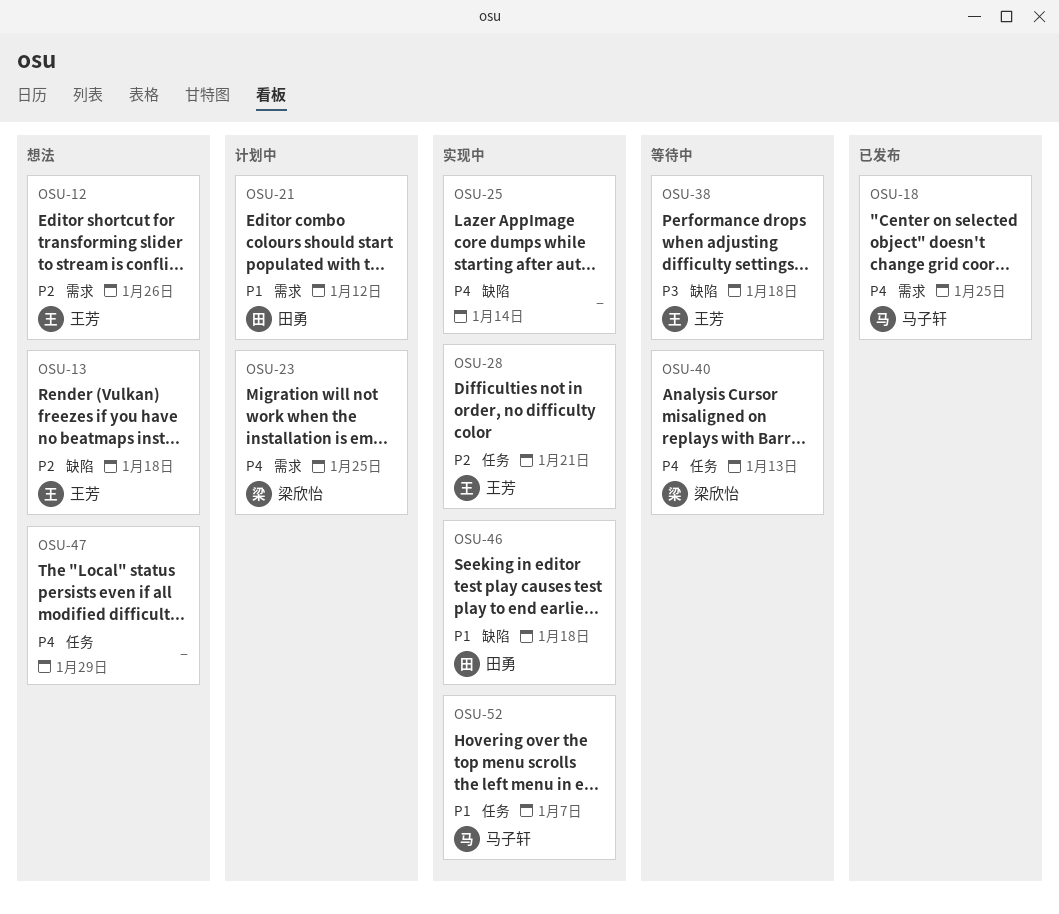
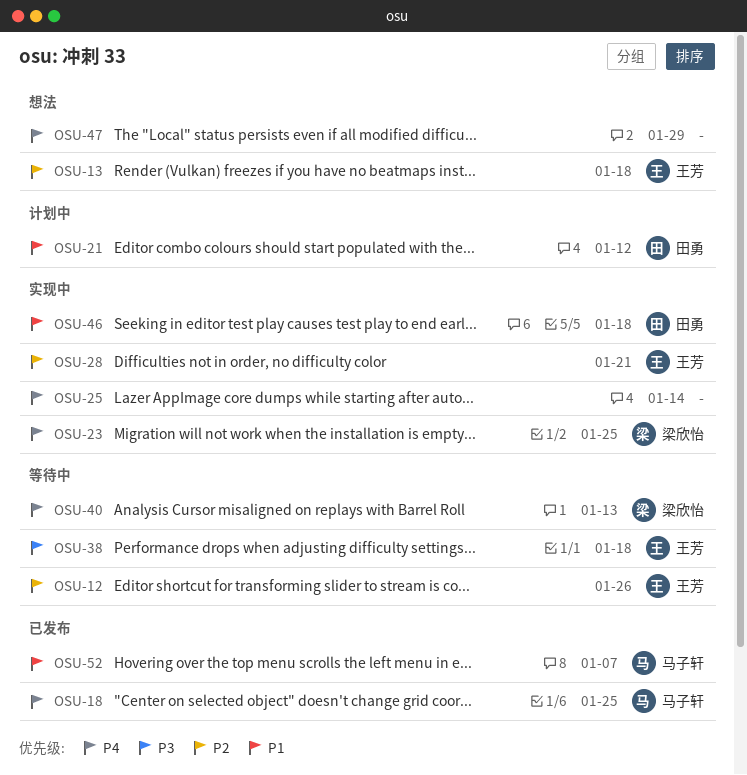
OSU-12, status: 想法 -> 等待中
OSU-23, status: 计划中 -> 实现中
OSU-52, status: 实现中 -> 已发布

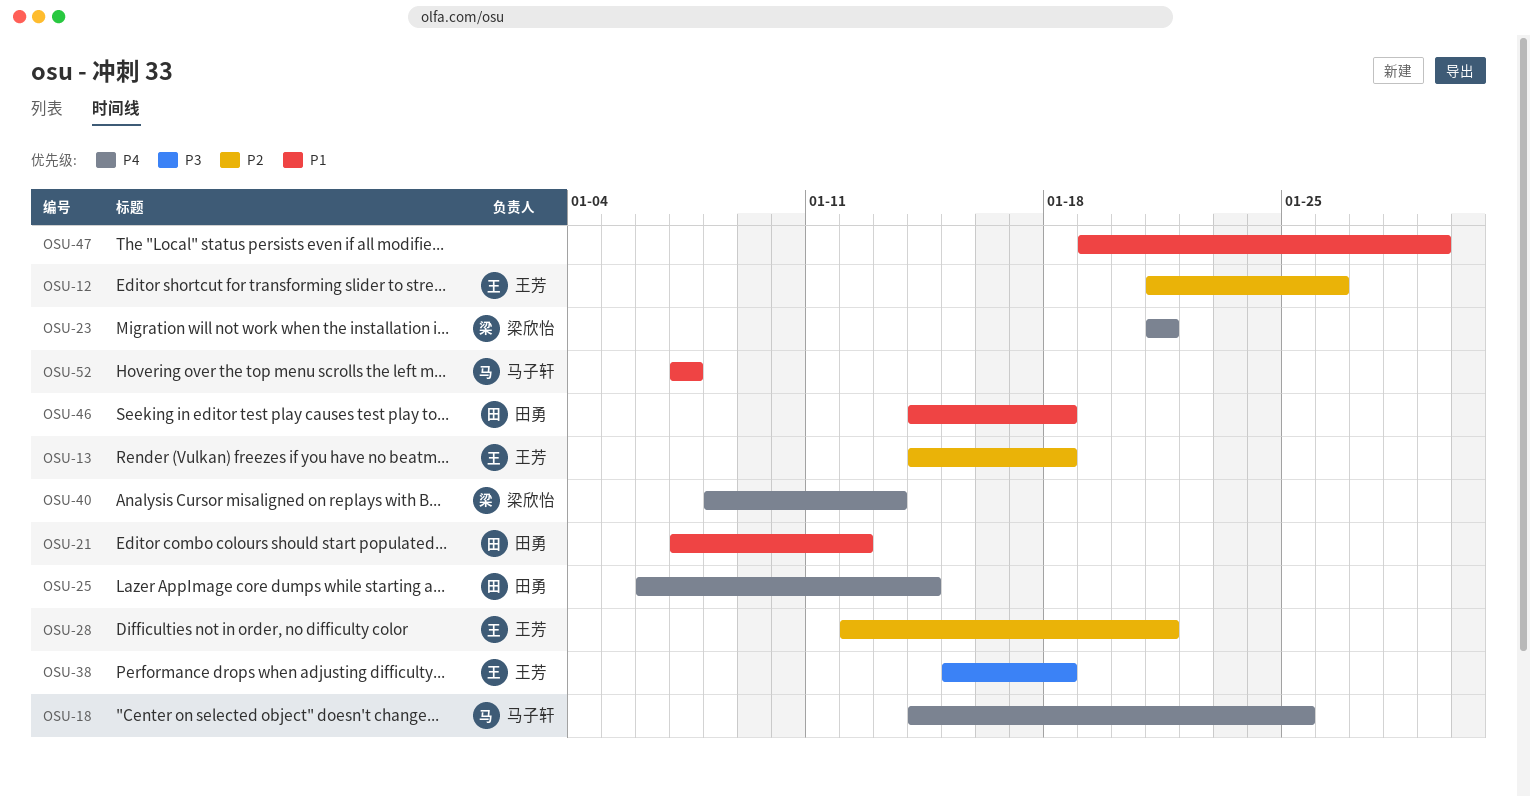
OSU-23, due: Jan 25 -> Jan 21
OSU-25, owner: none -> 田勇
OSU-47, priority: P4 -> P1

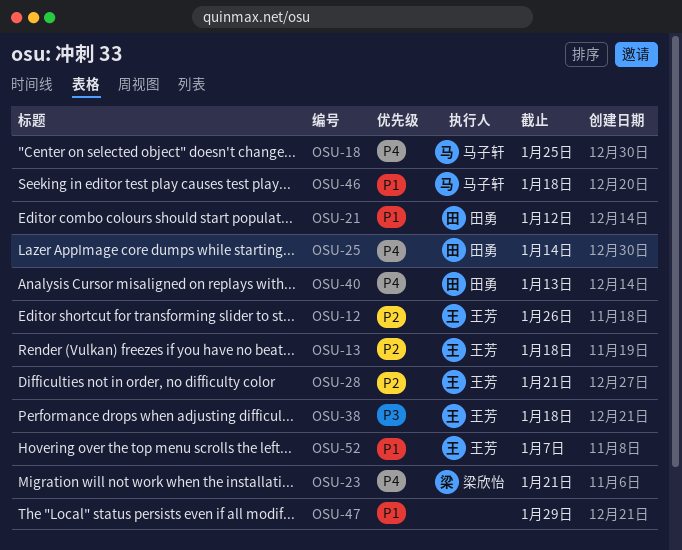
OSU-40, owner: 梁欣怡 -> 田勇
OSU-46, owner: 田勇 -> 马子轩
OSU-52, owner: 马子轩 -> 王芳

